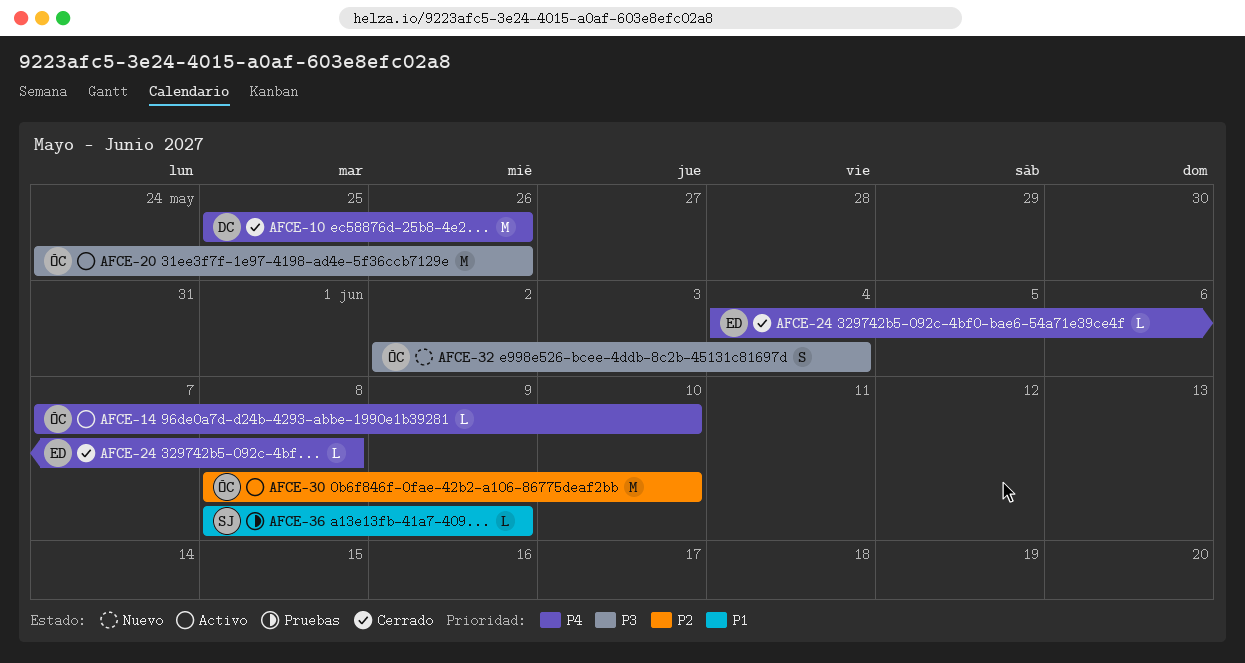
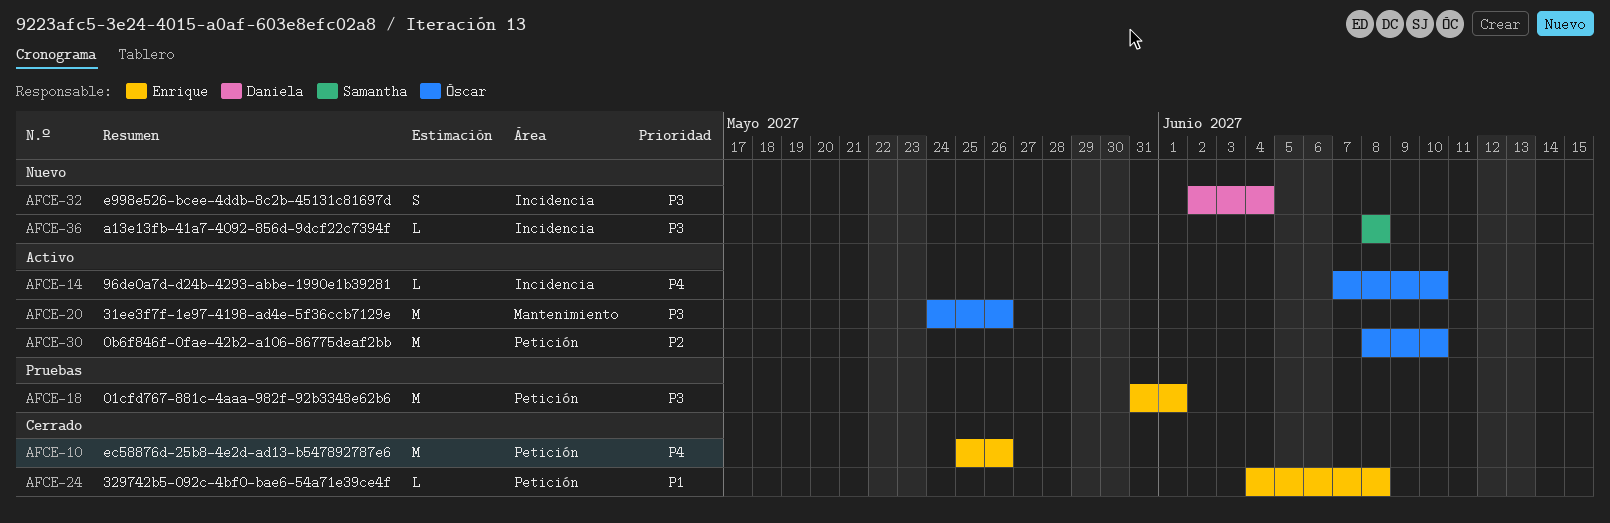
AFCE-10, owner: Daniela -> Enrique
AFCE-18: none -> present
AFCE-24, priority: P4 -> P1
AFCE-32, owner: Óscar -> Daniela
AFCE-36, status: Pruebas -> Nuevo
AFCE-36, priority: P1 -> P3
AFCE-36, due: Jun 9 -> Jun 8

